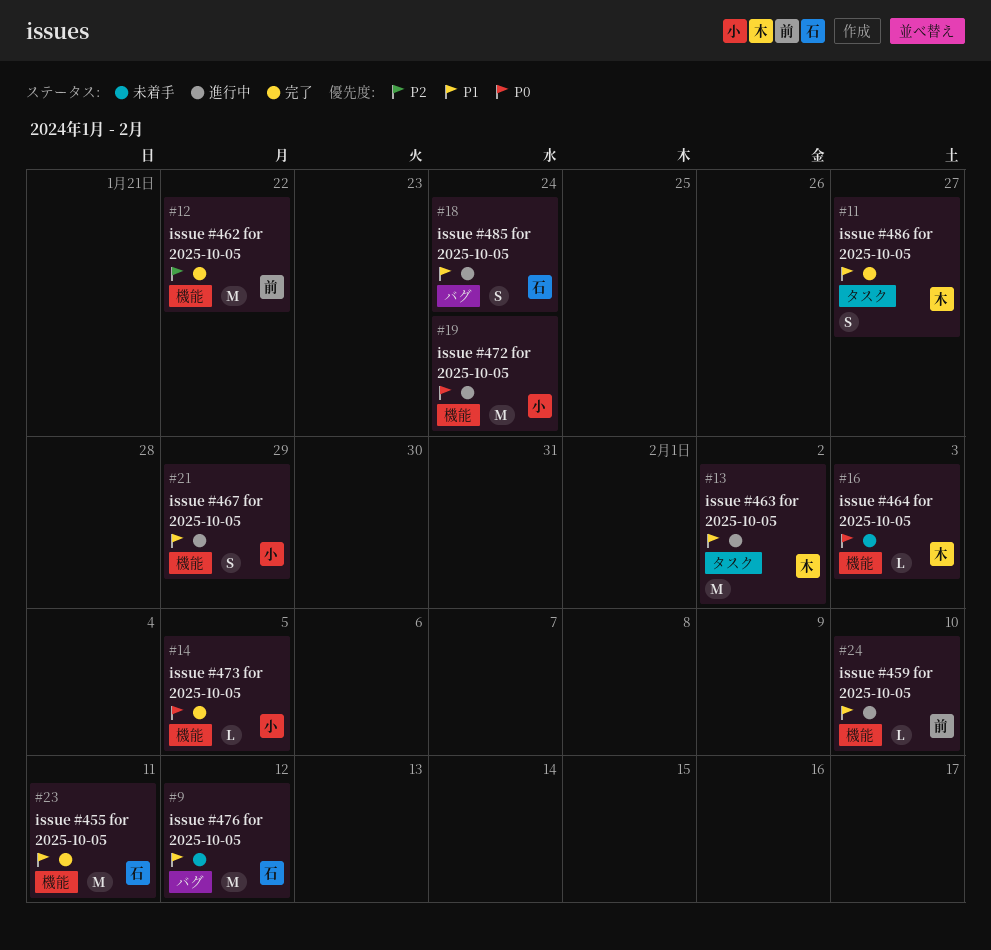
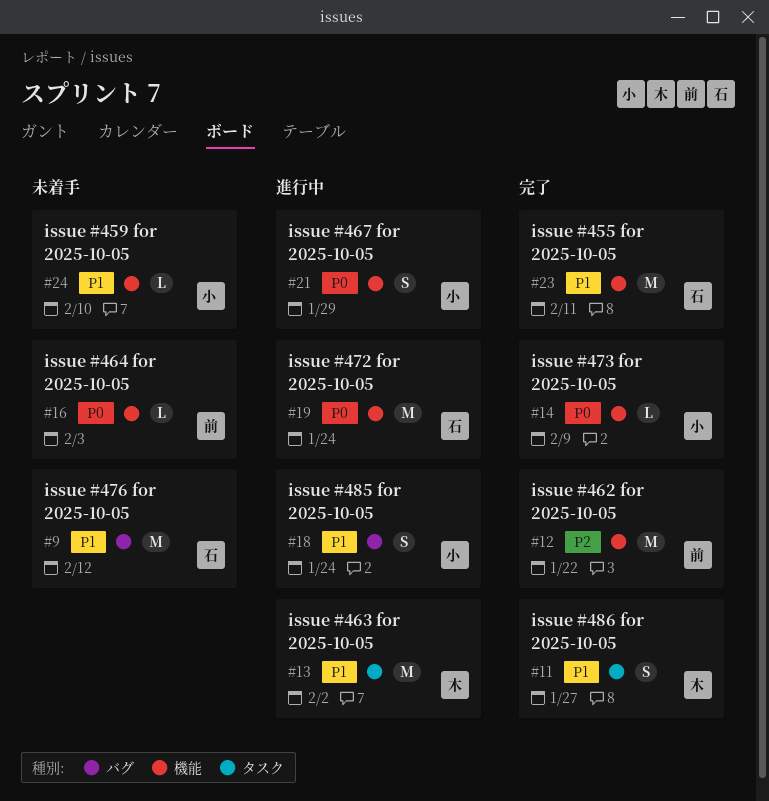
#14, due: Feb 5 -> Feb 9
#16, owner: 木 -> 前
#18, owner: 石 -> 小
#19, owner: 小 -> 石
#21, priority: P1 -> P0
#24, status: 進行中 -> 未着手
#24, owner: 前 -> 小

